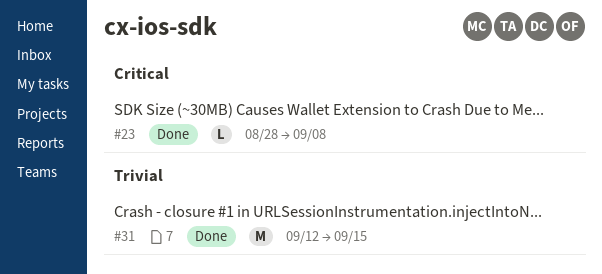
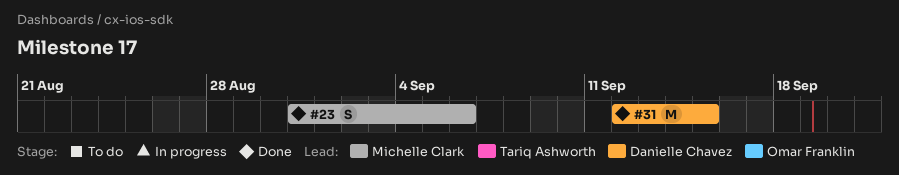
#23, estimate: L -> S
#23, start: Aug 28 -> Aug 31
#23, due: Sep 8 -> Sep 6

